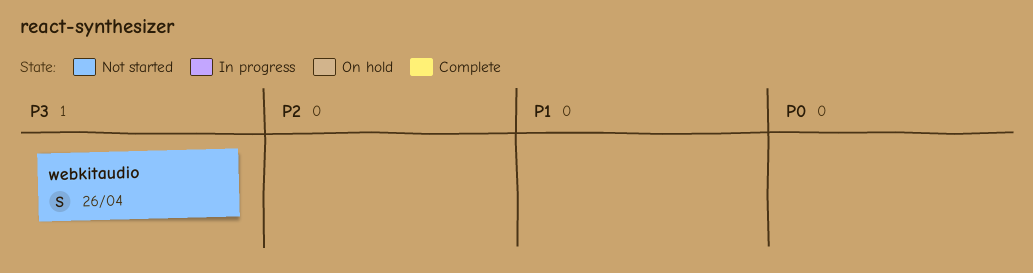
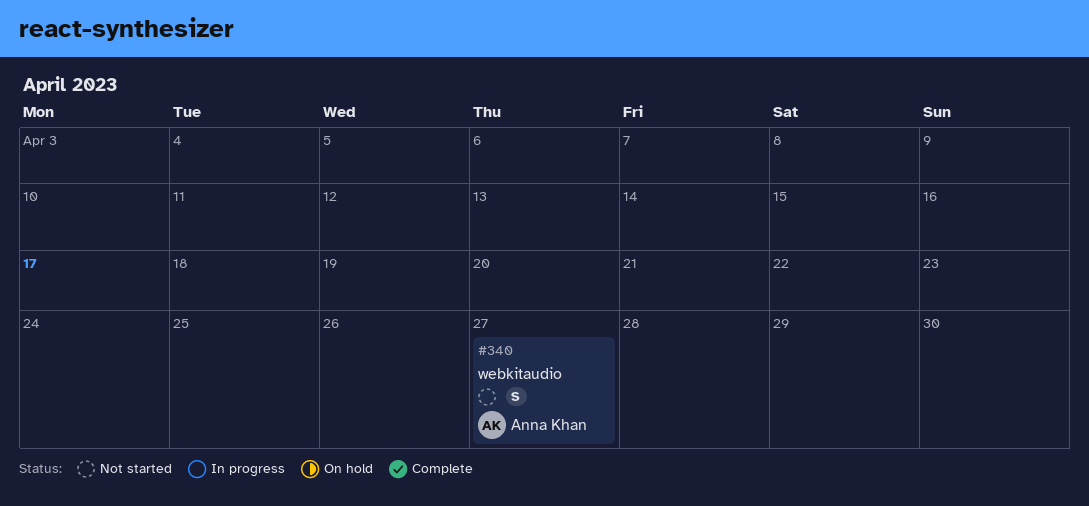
webkitaudio, due: Apr 26 -> Apr 27

